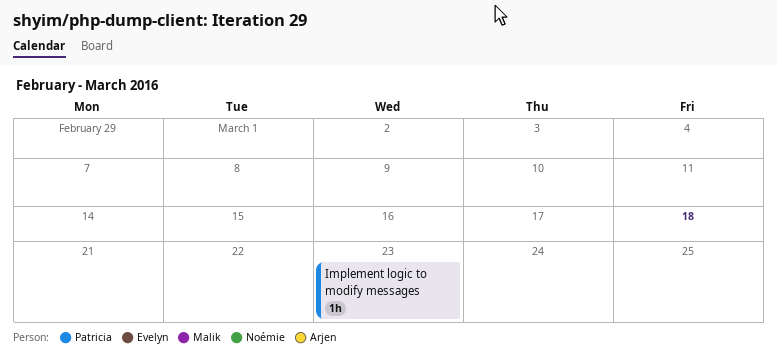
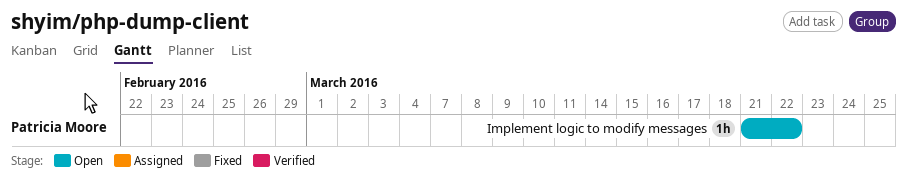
Implement logic to modify messages, due: Mar 23 -> Mar 22

